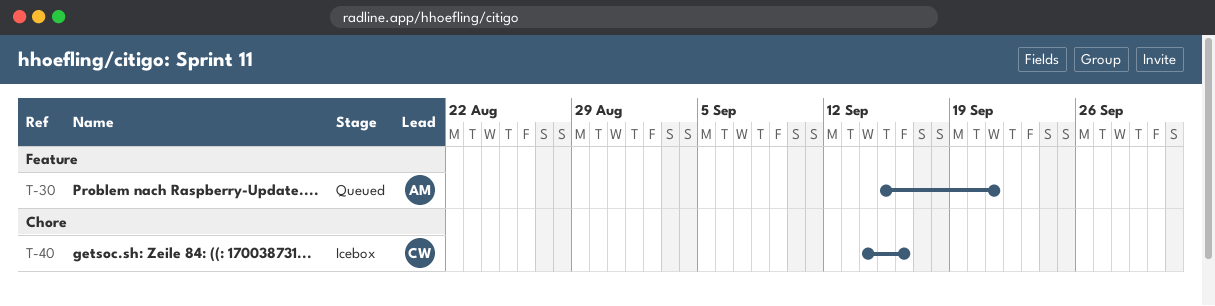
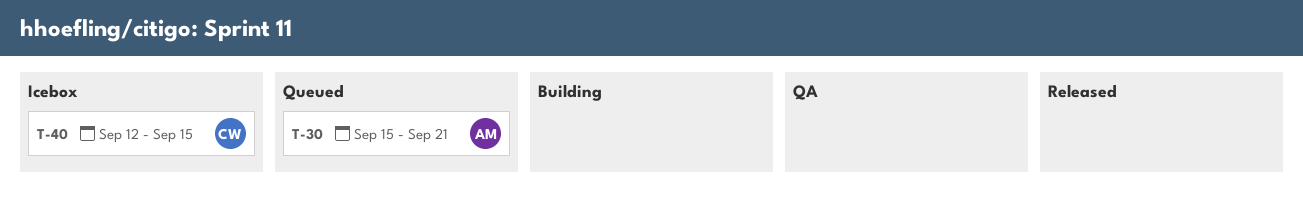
T-40, start: Sep 14 -> Sep 12
T-40, due: Sep 16 -> Sep 15

